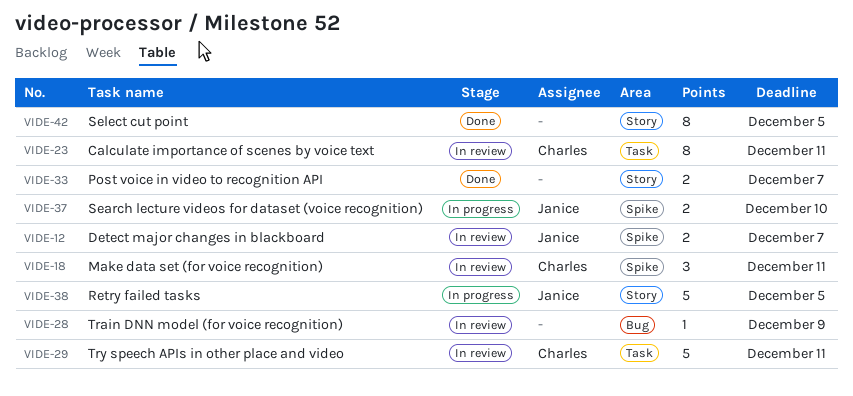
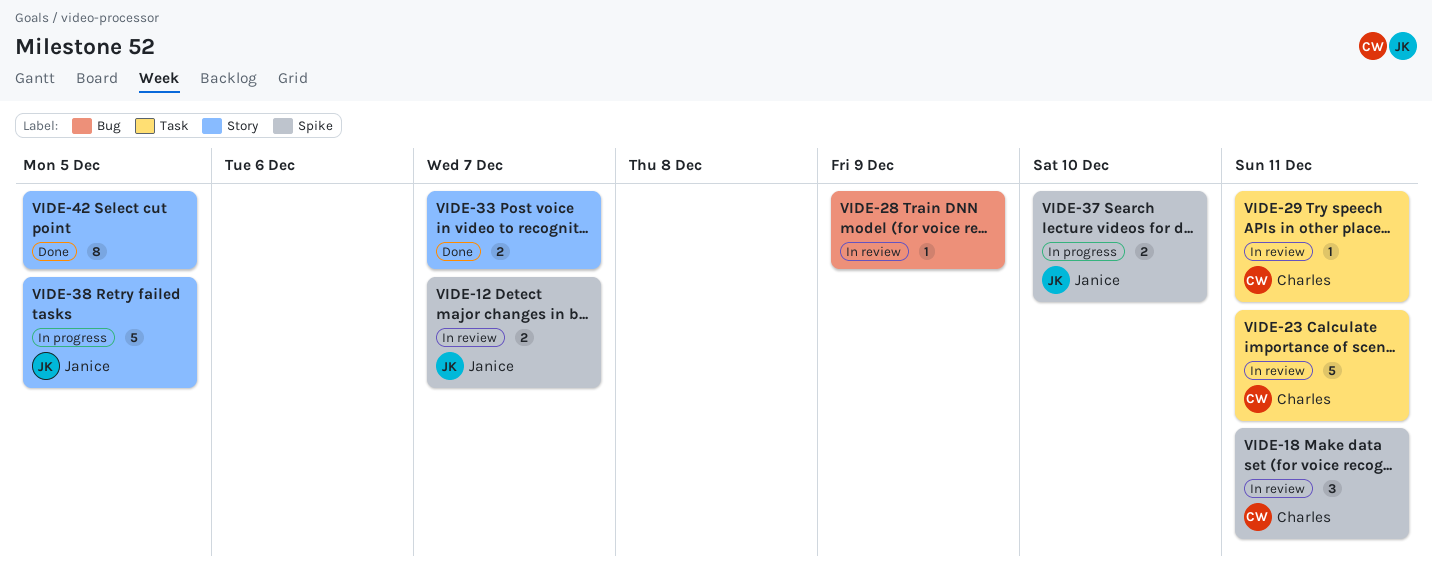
VIDE-23, estimate: 8 -> 5
VIDE-29, estimate: 5 -> 1

